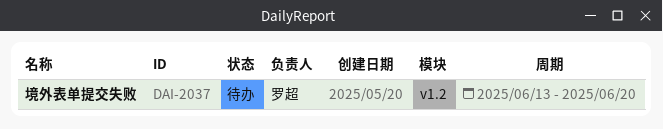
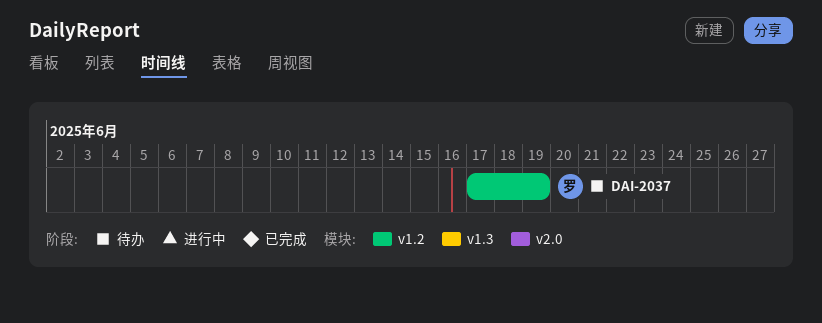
DAI-2037, start: Jun 13 -> Jun 17
DAI-2037, due: Jun 20 -> Jun 19

